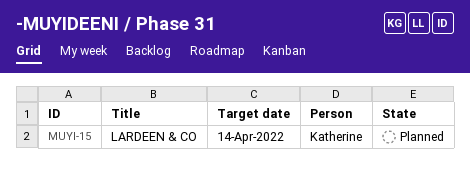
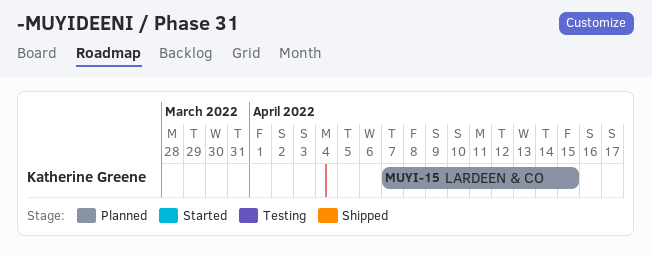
MUYI-15, due: Apr 14 -> Apr 15

